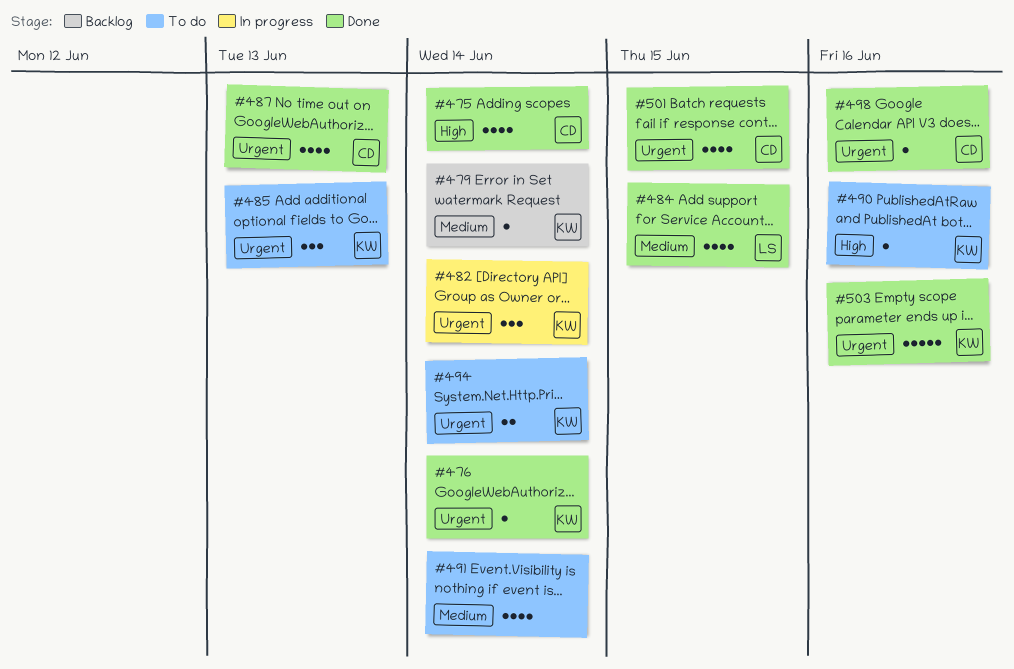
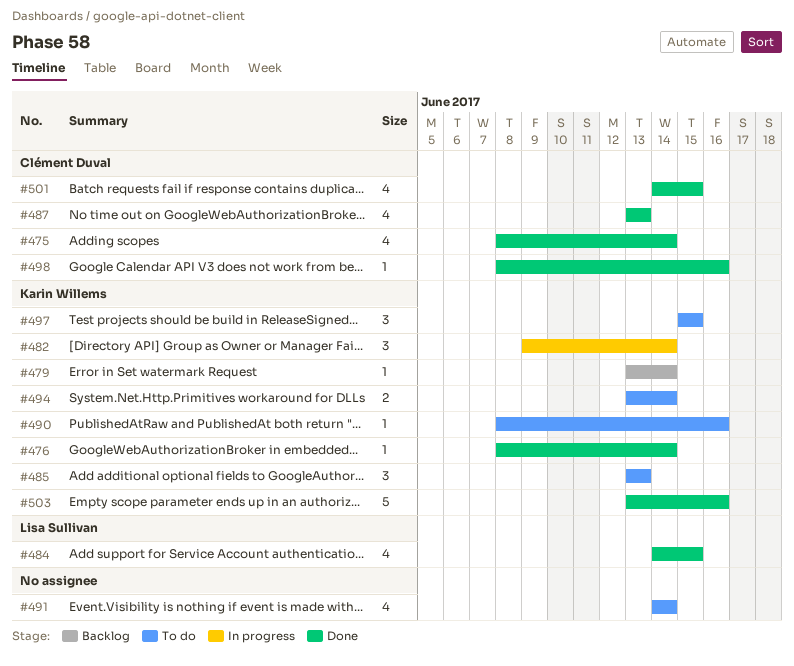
#497: none -> present

